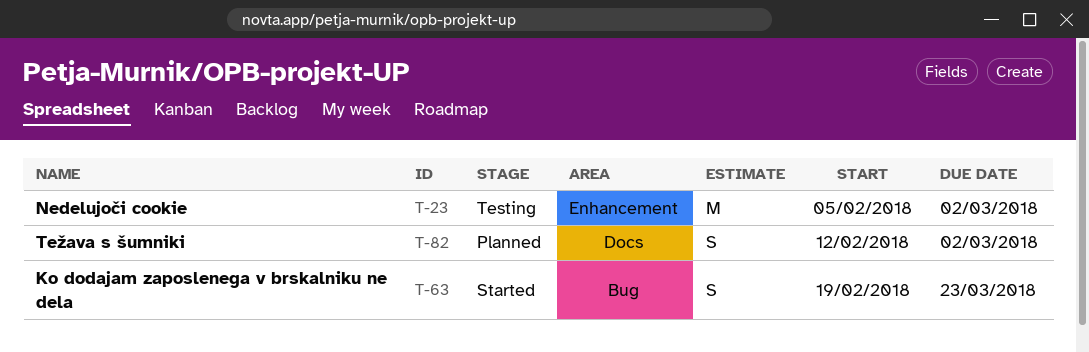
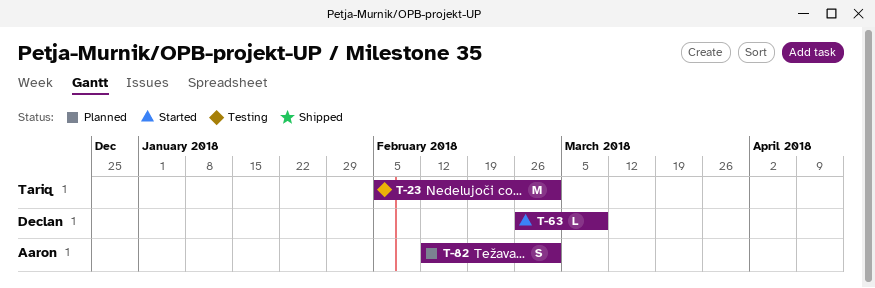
T-63, estimate: S -> L
T-63, start: Feb 19 -> Feb 26
T-63, due: Mar 23 -> Mar 9

